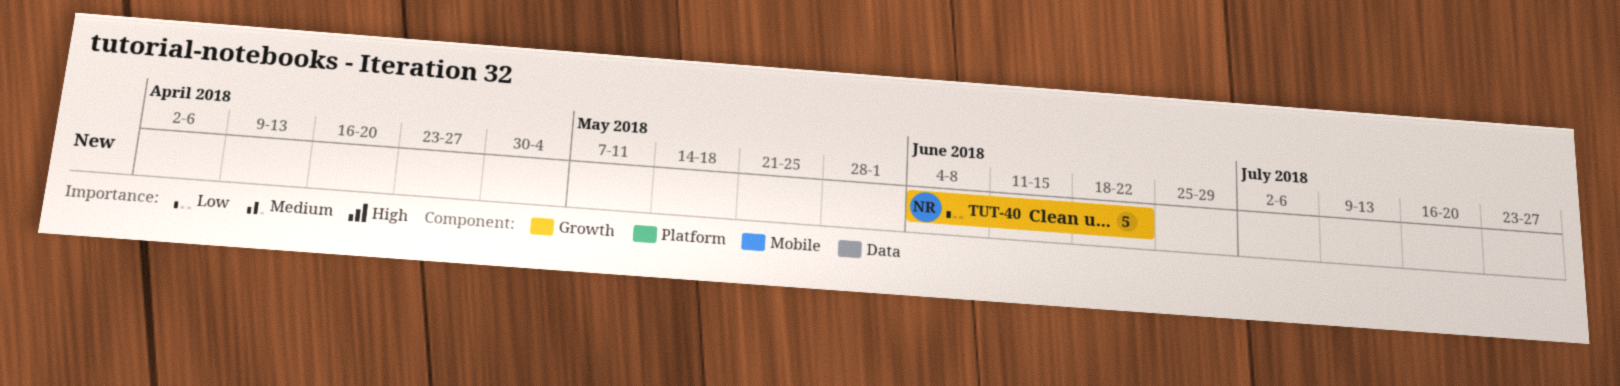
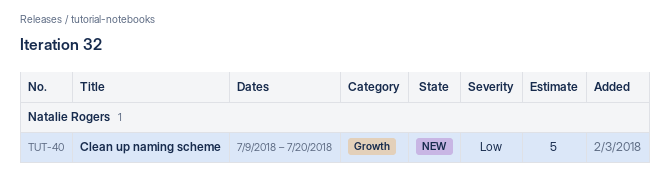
TUT-40, start: Jun 4 -> Jul 9
TUT-40, due: Jun 22 -> Jul 20

